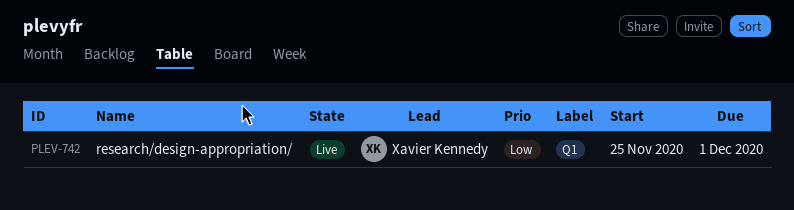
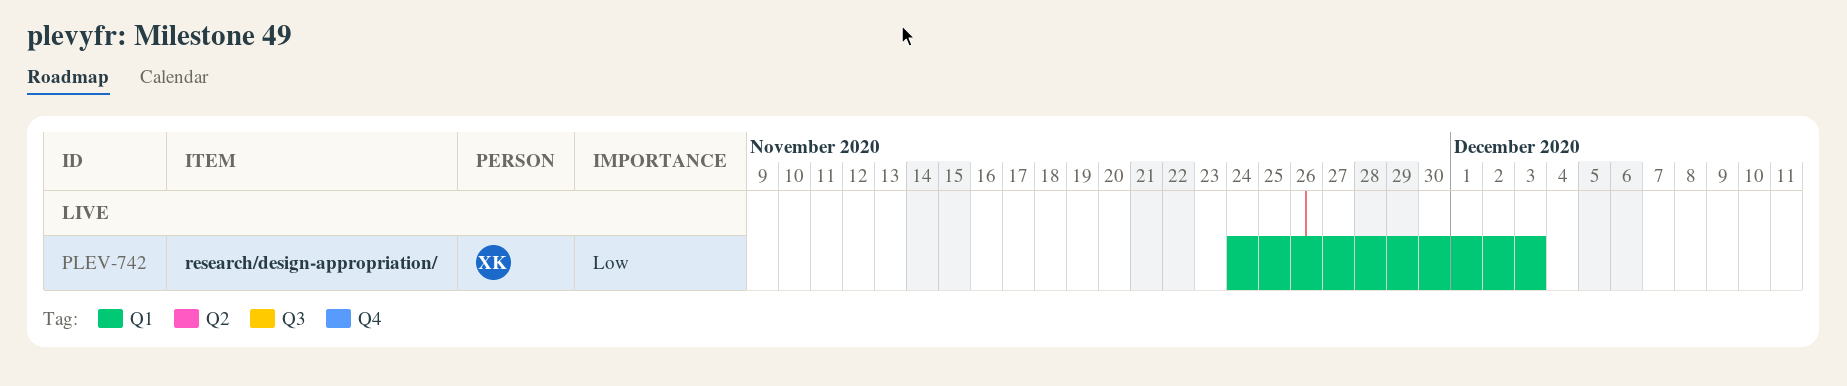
PLEV-742, start: Nov 25 -> Nov 24
PLEV-742, due: Dec 1 -> Dec 3

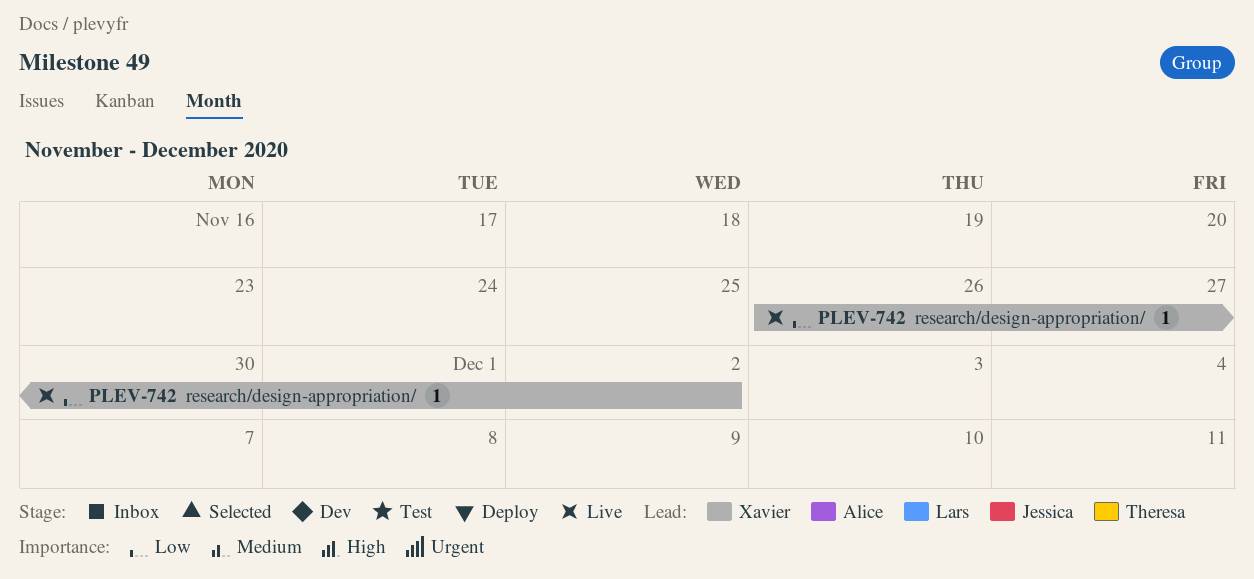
PLEV-742, start: Nov 24 -> Nov 26
PLEV-742, due: Dec 3 -> Dec 2

